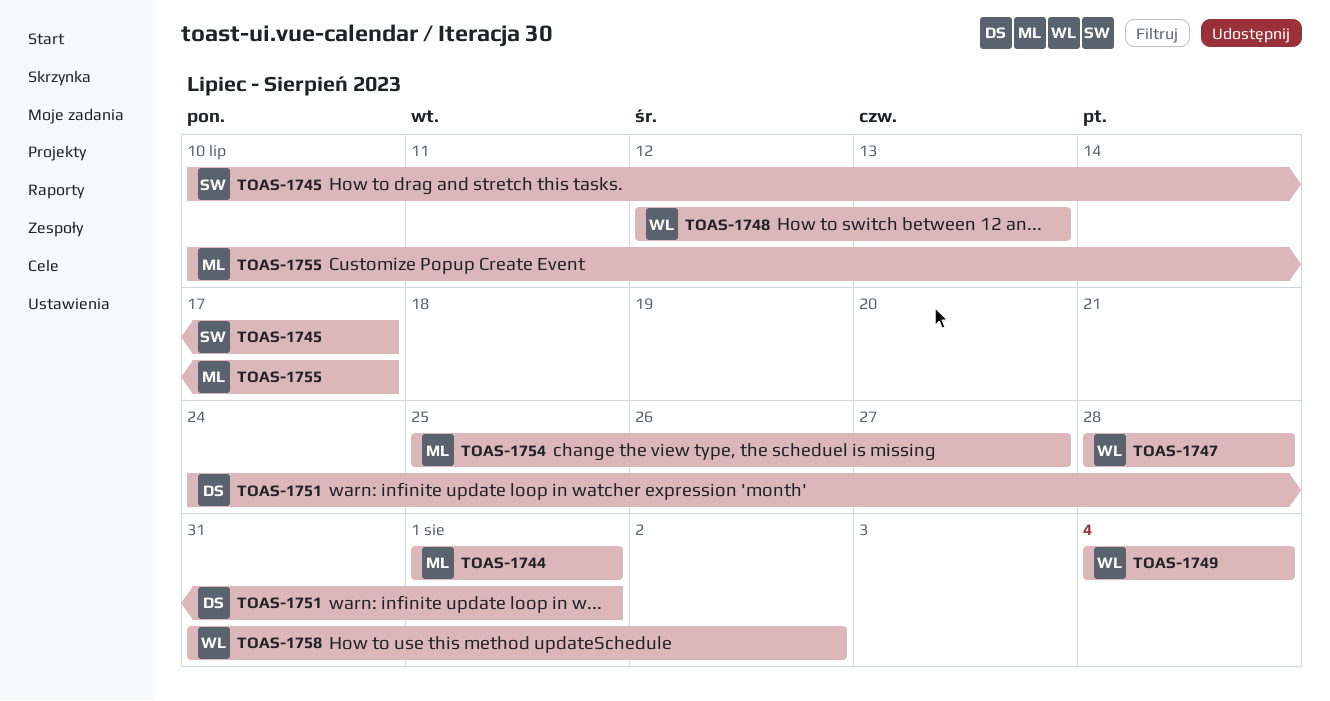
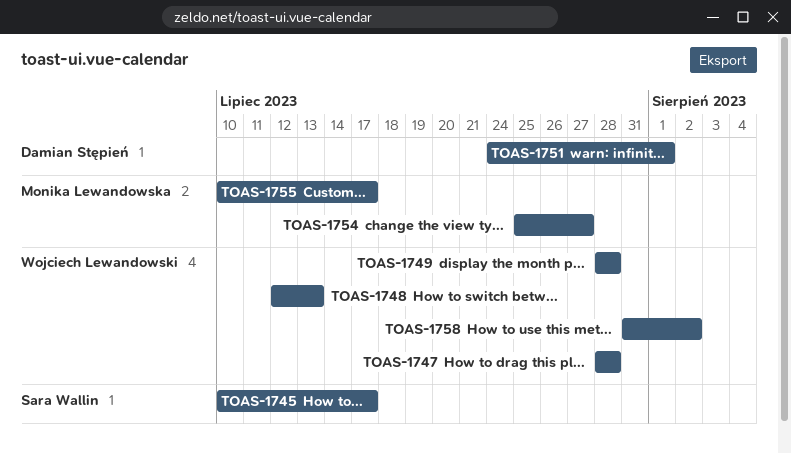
TOAS-1744: present -> none
TOAS-1749, start: Aug 4 -> Jul 28
TOAS-1749, due: Aug 4 -> Jul 28

